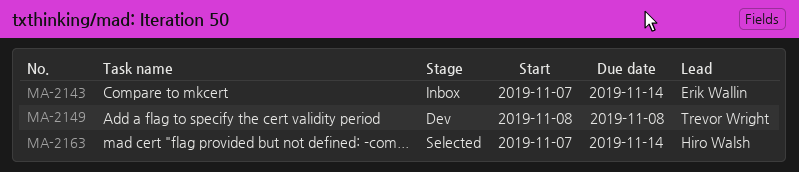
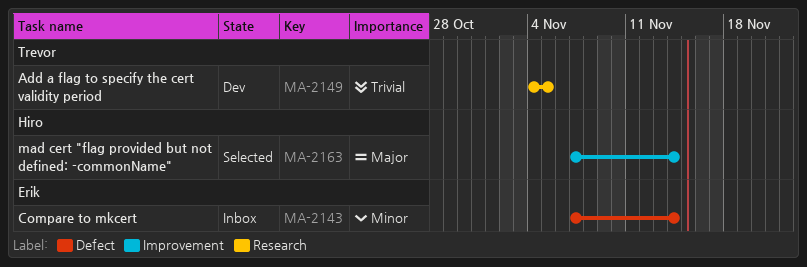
MA-2149, start: Nov 8 -> Nov 4
MA-2149, due: Nov 8 -> Nov 5

